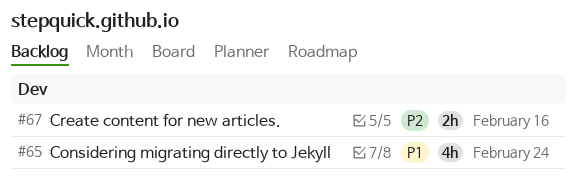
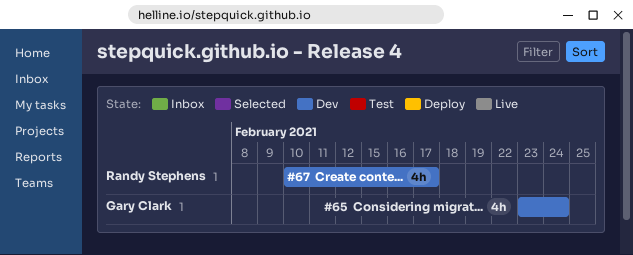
#67, estimate: 2h -> 4h
#67, due: Feb 16 -> Feb 17

